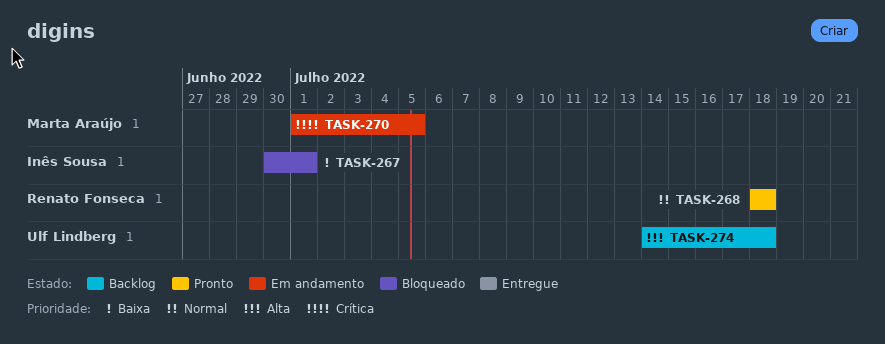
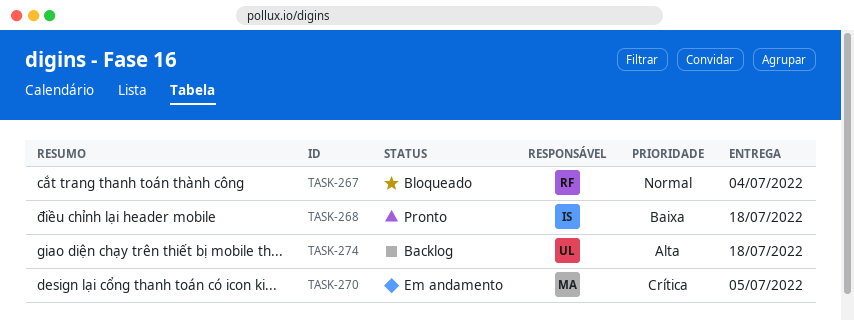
TASK-267, owner: Inês Sousa -> Renato Fonseca
TASK-267, priority: Baixa -> Normal
TASK-267, due: Jul 1 -> Jul 4
TASK-268, owner: Renato Fonseca -> Inês Sousa
TASK-268, priority: Normal -> Baixa

